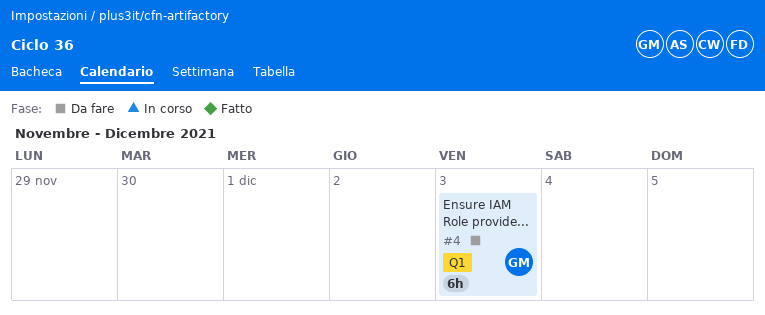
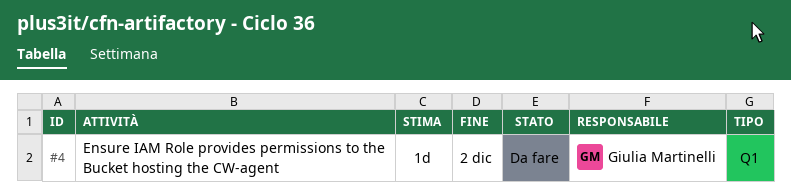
#4, estimate: 6h -> 1d
#4, due: Dec 3 -> Dec 2

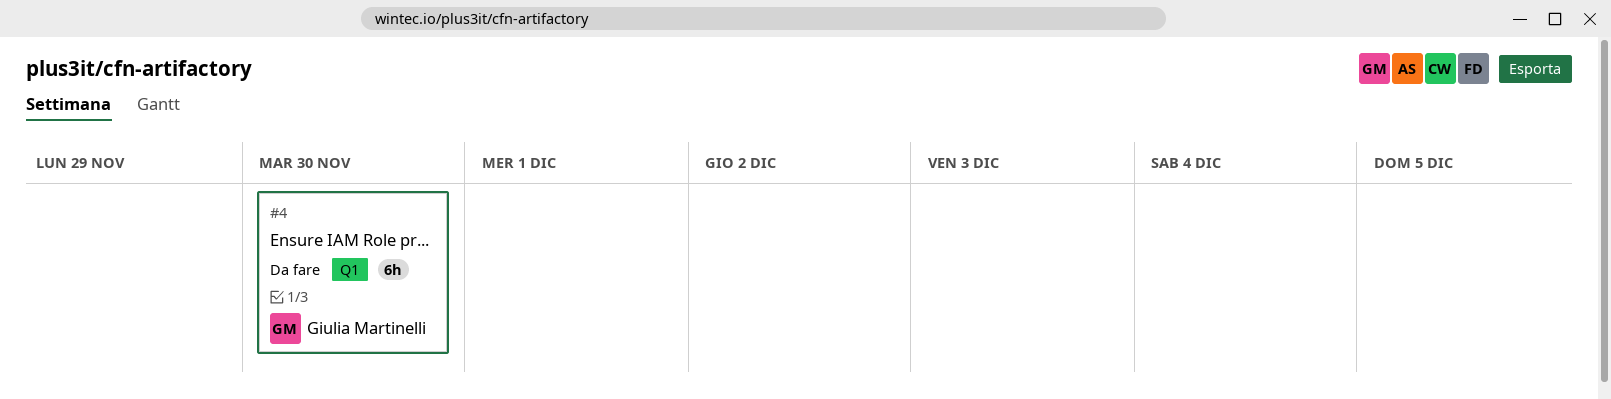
#4, estimate: 1d -> 6h
#4, due: Dec 2 -> Nov 30

